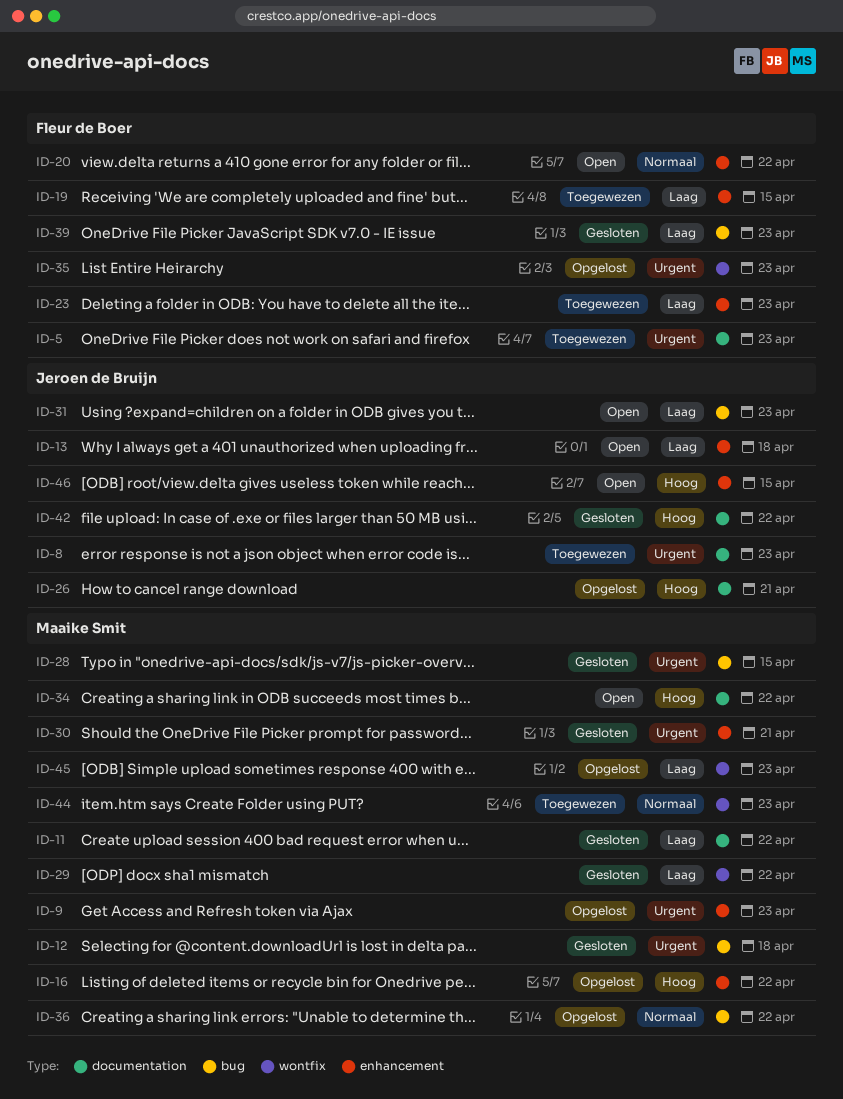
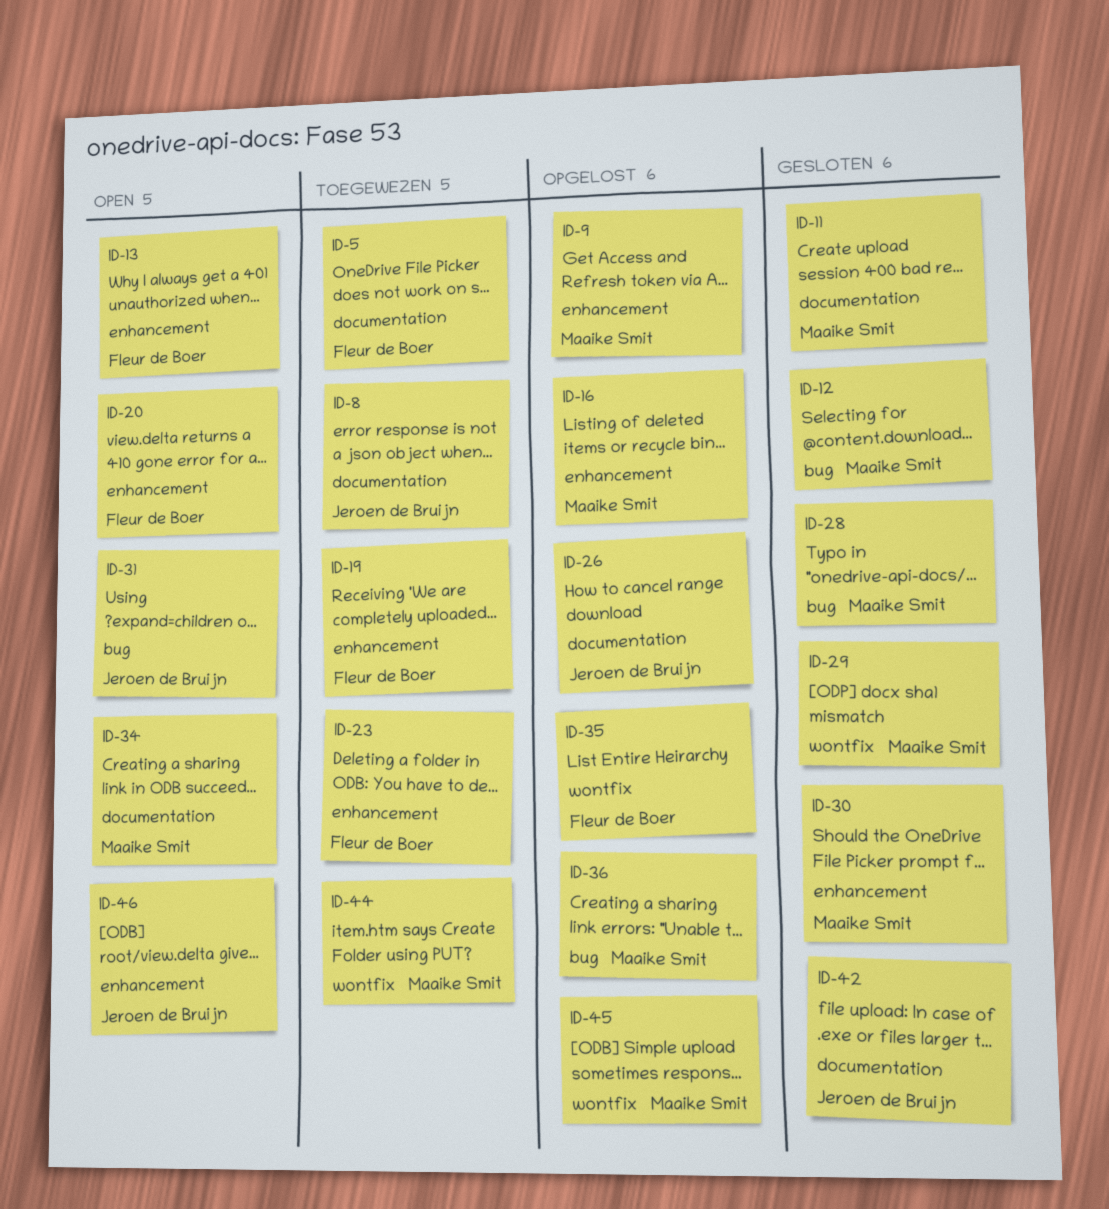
ID-13, owner: Jeroen de Bruijn -> Fleur de Boer
ID-39: present -> none

